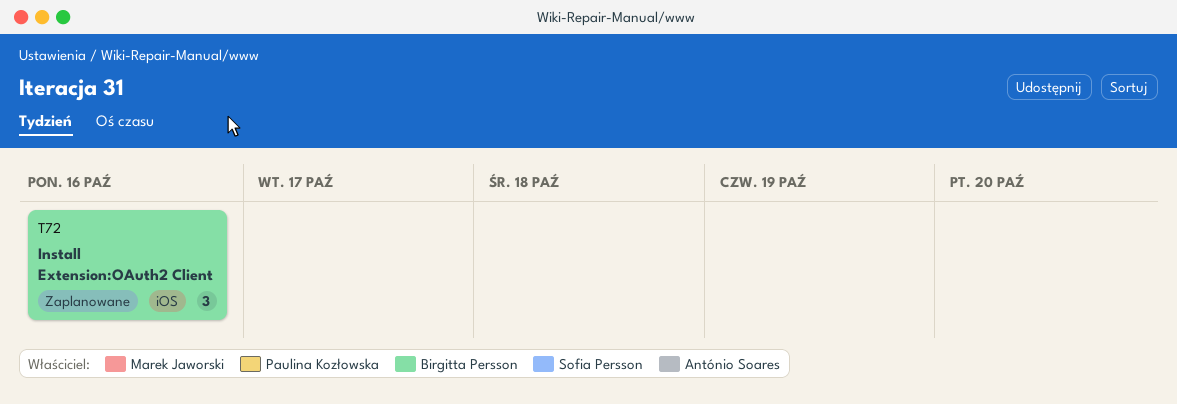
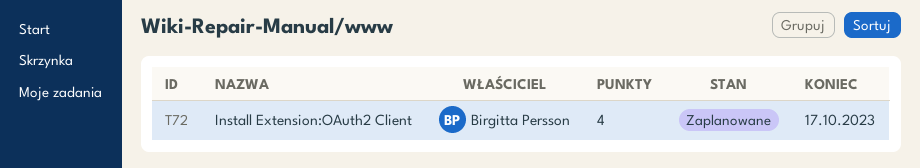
T72, estimate: 3 -> 4
T72, due: Oct 16 -> Oct 17

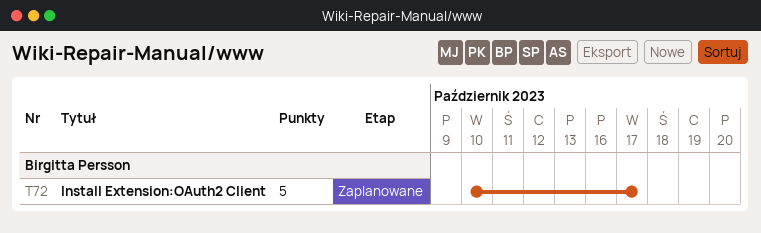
T72, estimate: 4 -> 5

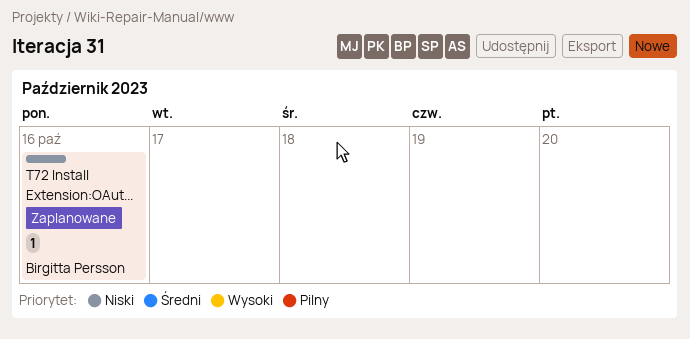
T72, estimate: 5 -> 1
T72, due: Oct 17 -> Oct 16

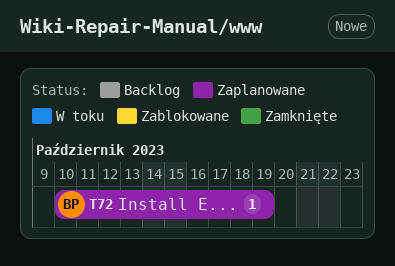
T72, due: Oct 16 -> Oct 19

